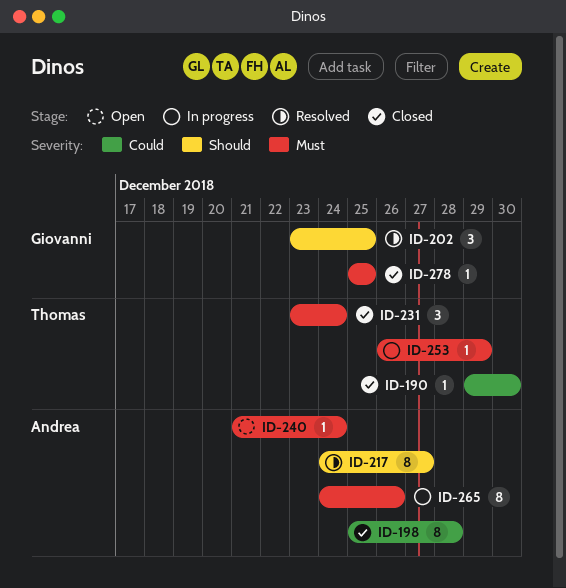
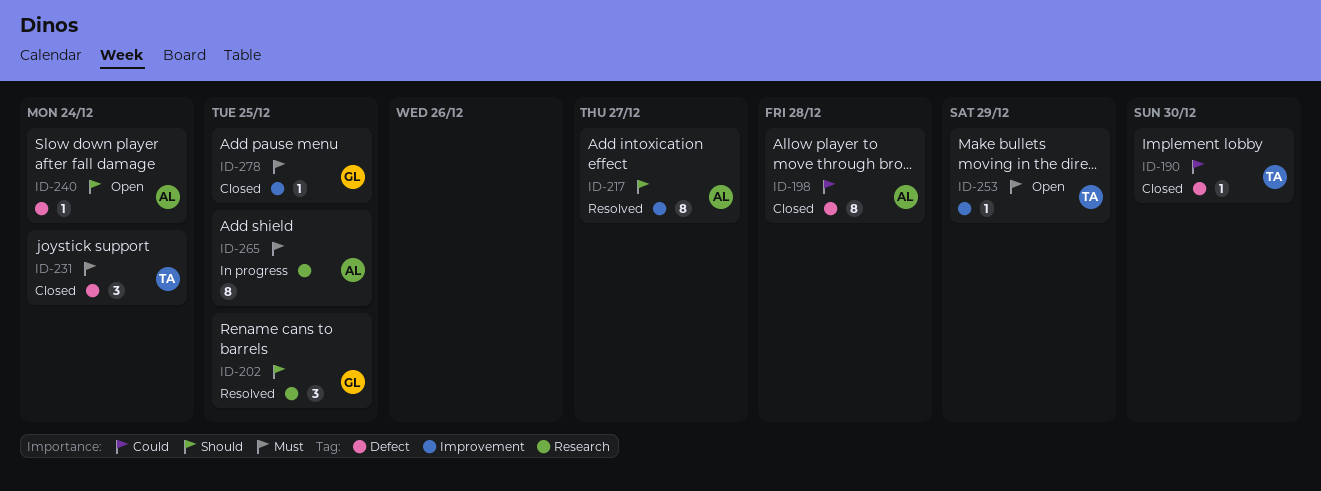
ID-240, priority: Must -> Should
ID-253, status: In progress -> Open
ID-265, due: Dec 26 -> Dec 25

